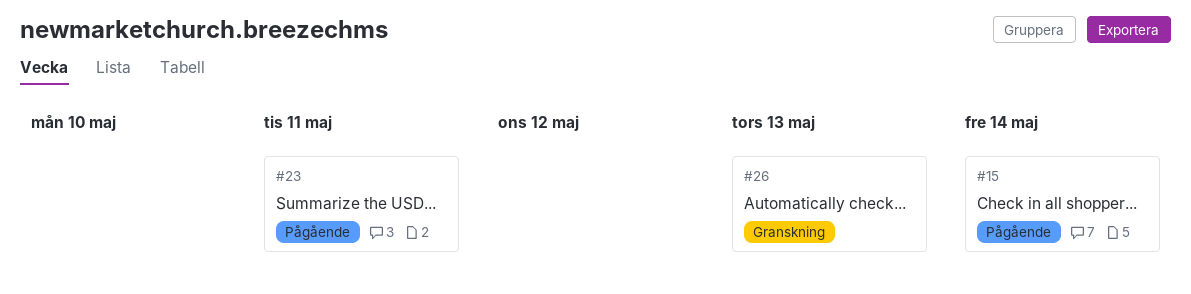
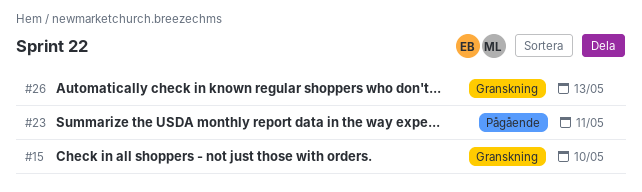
#15, status: Pågående -> Granskning
#15, due: May 14 -> May 10

